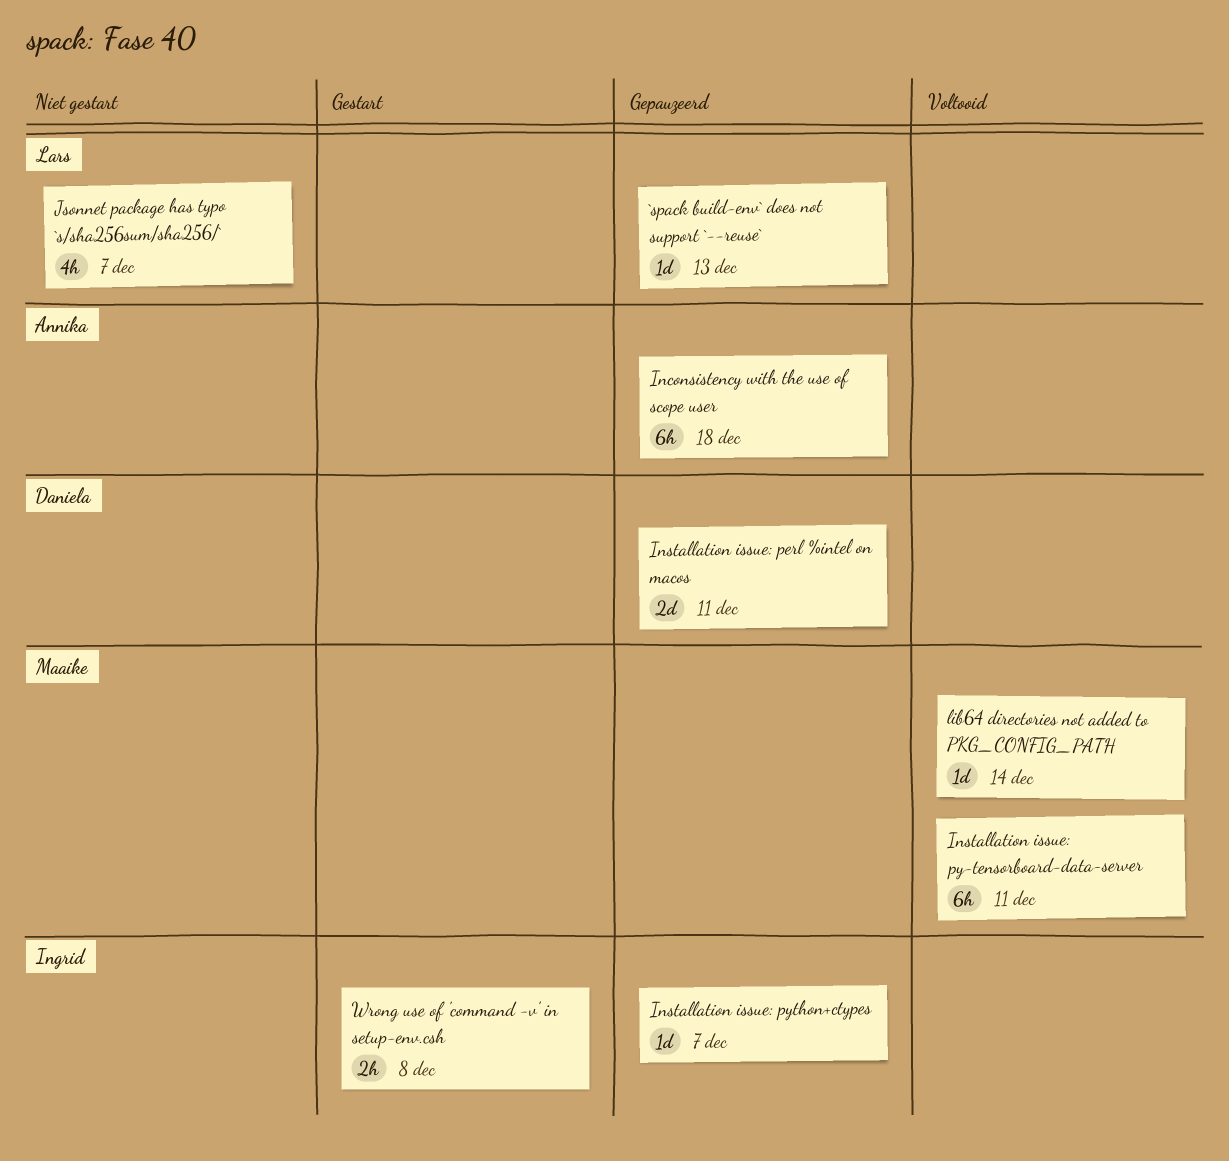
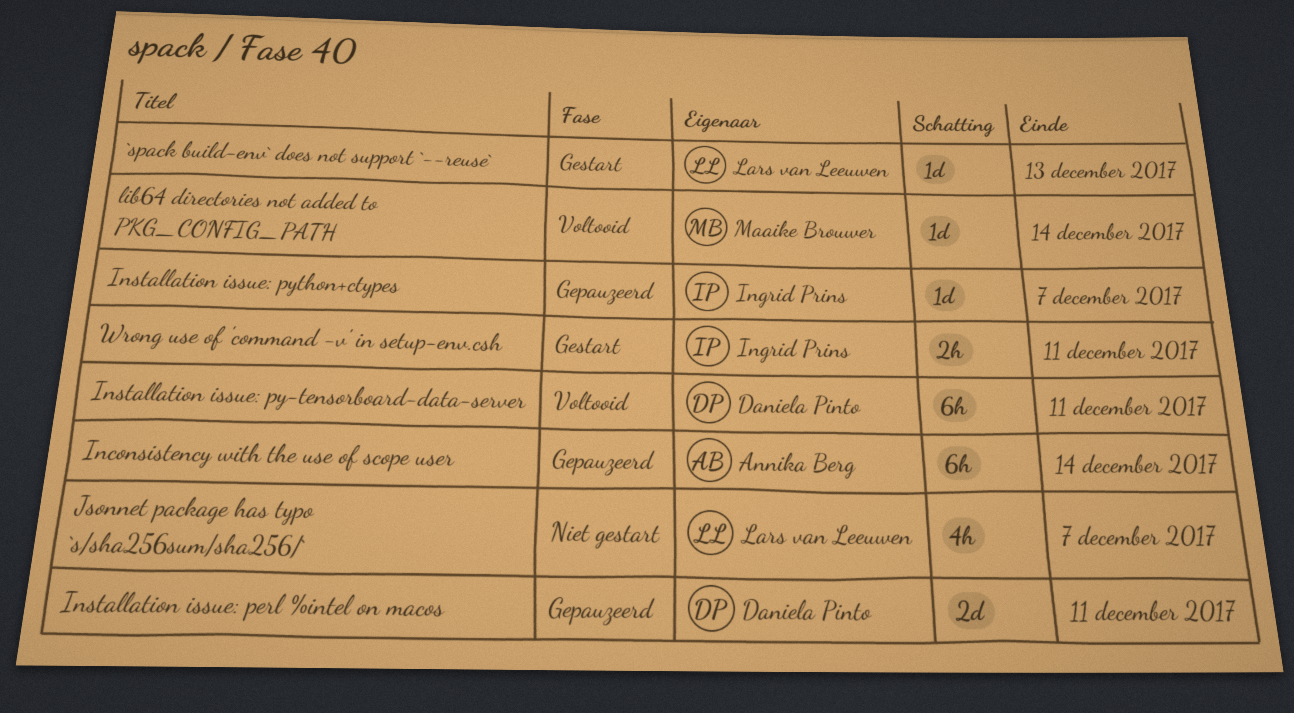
`spack build-env` does not support `--reuse`, status: Gepauzeerd -> Gestart
Inconsistency with the use of scope user, due: Dec 18 -> Dec 14
Installation issue: py-tensorboard-data-server, owner: Maaike Brouwer -> Daniela Pinto
Wrong use of 'command -v' in setup-env.csh, due: Dec 8 -> Dec 11

